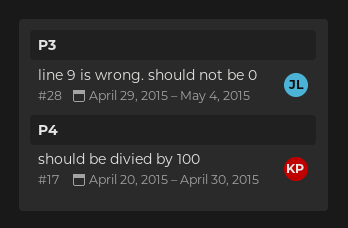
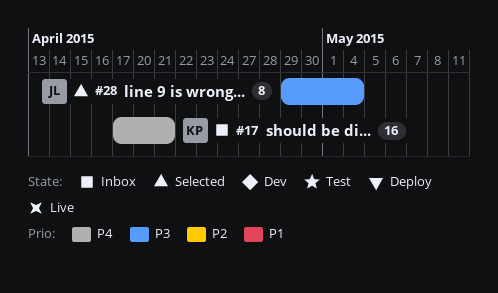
#17, start: Apr 20 -> Apr 17
#17, due: Apr 30 -> Apr 21

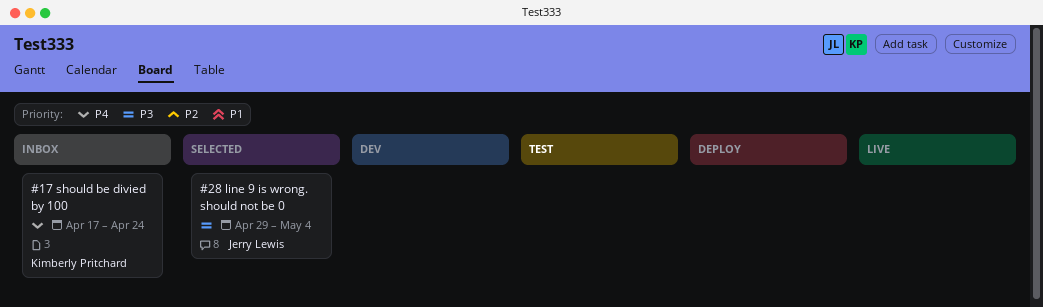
#17, due: Apr 21 -> Apr 24

